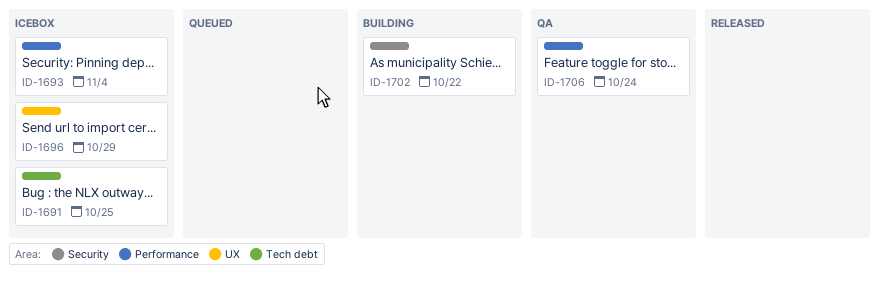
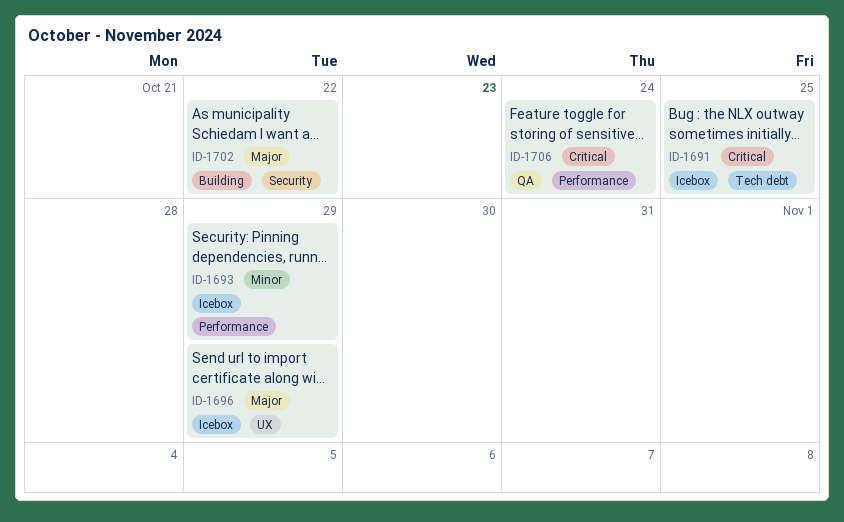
ID-1693, due: Nov 4 -> Oct 29

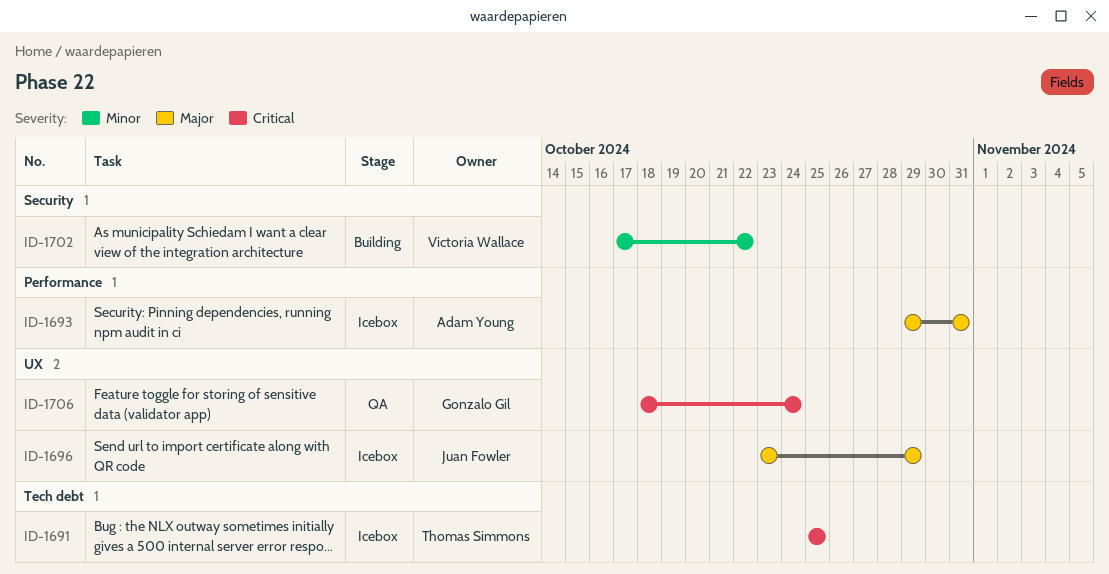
ID-1693, priority: Minor -> Major
ID-1693, due: Oct 29 -> Oct 31
ID-1702, priority: Major -> Minor
ID-1706, label: Performance -> UX

